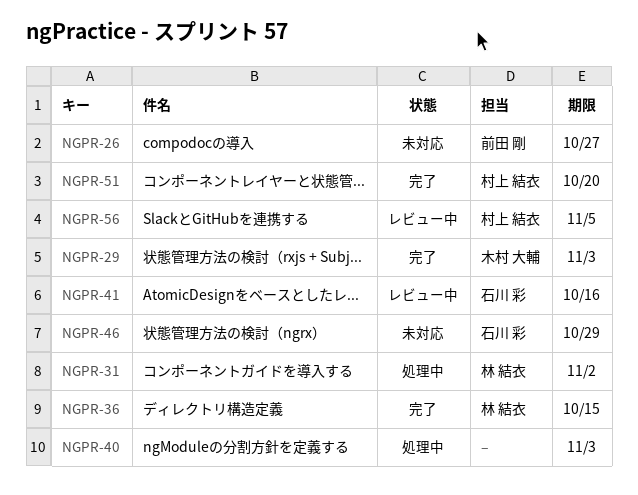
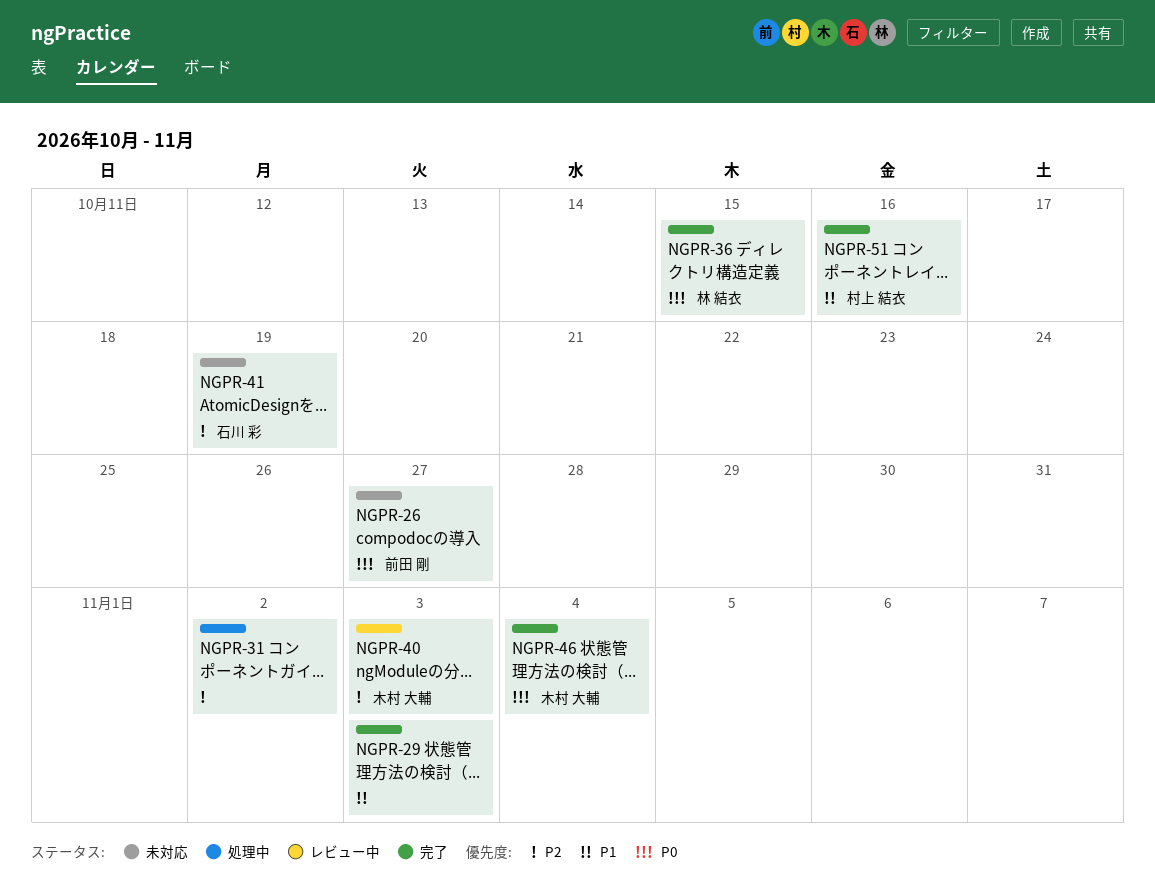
NGPR-29, owner: 木村 大輔 -> none
NGPR-31, owner: 林 結衣 -> none
NGPR-40, status: 処理中 -> レビュー中
NGPR-40, owner: none -> 木村 大輔
NGPR-41, status: レビュー中 -> 未対応
NGPR-41, due: Oct 16 -> Oct 19
NGPR-46, status: 未対応 -> 完了
NGPR-46, owner: 石川 彩 -> 木村 大輔
NGPR-46, due: Oct 29 -> Nov 4
NGPR-51, due: Oct 20 -> Oct 16
NGPR-56: present -> none

